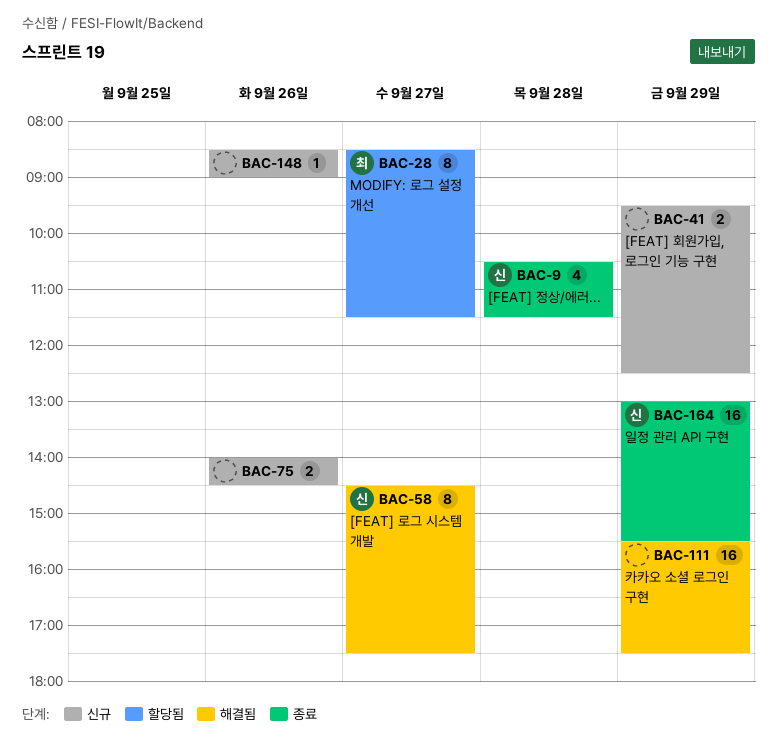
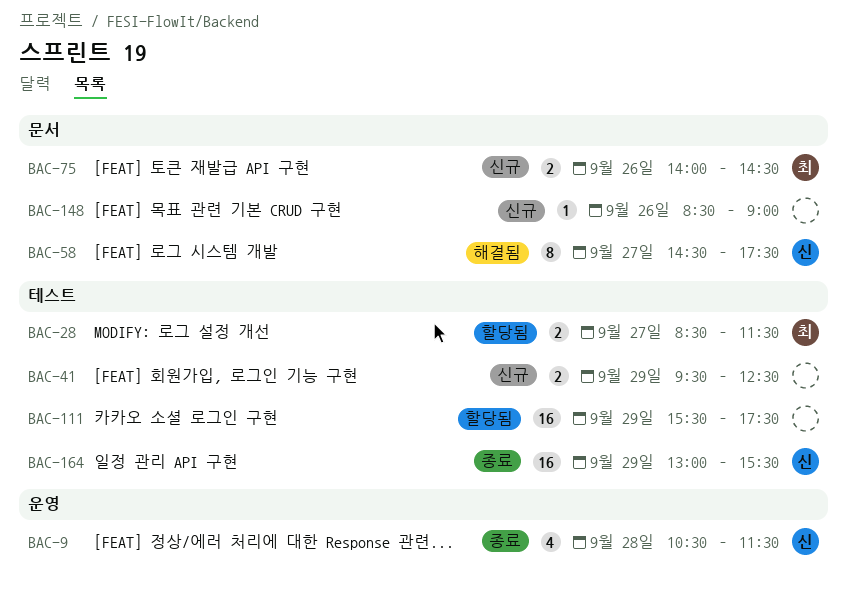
BAC-28, estimate: 8 -> 2
BAC-75, owner: none -> 최
BAC-111, status: 해결됨 -> 할당됨

